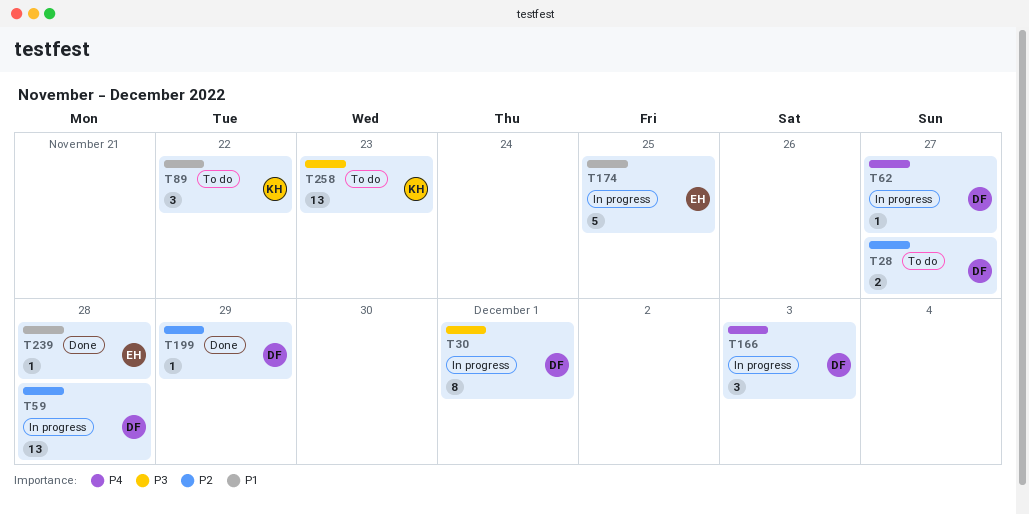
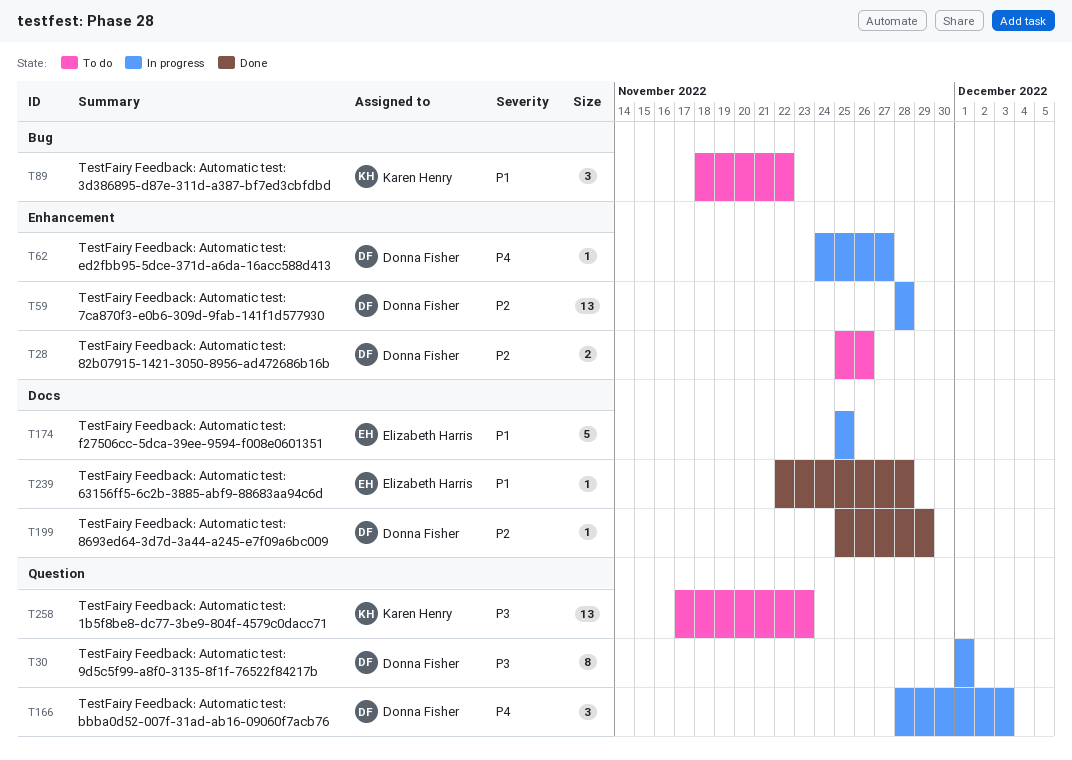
T28, due: Nov 27 -> Nov 26

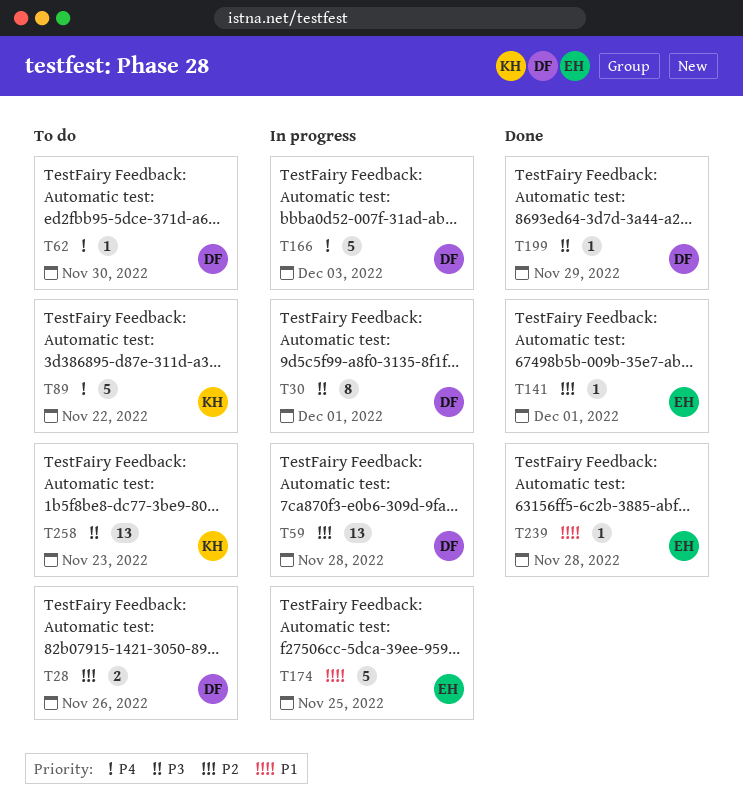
T62, status: In progress -> To do
T62, due: Nov 27 -> Nov 30
T89, priority: P1 -> P4
T89, estimate: 3 -> 5
T141: none -> present
T166, estimate: 3 -> 5
T199, priority: P2 -> P3

